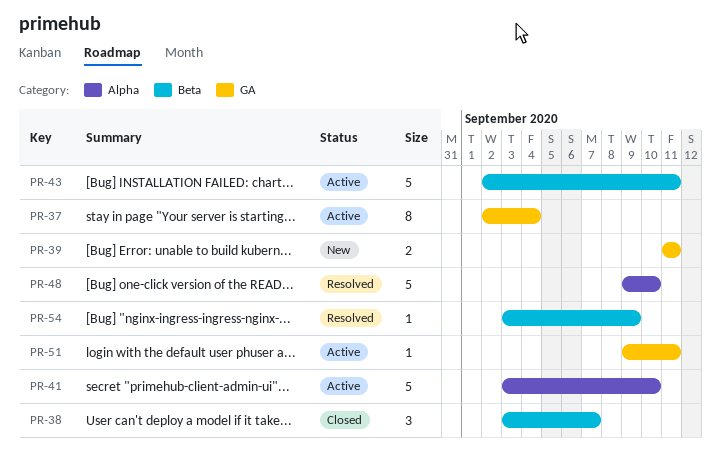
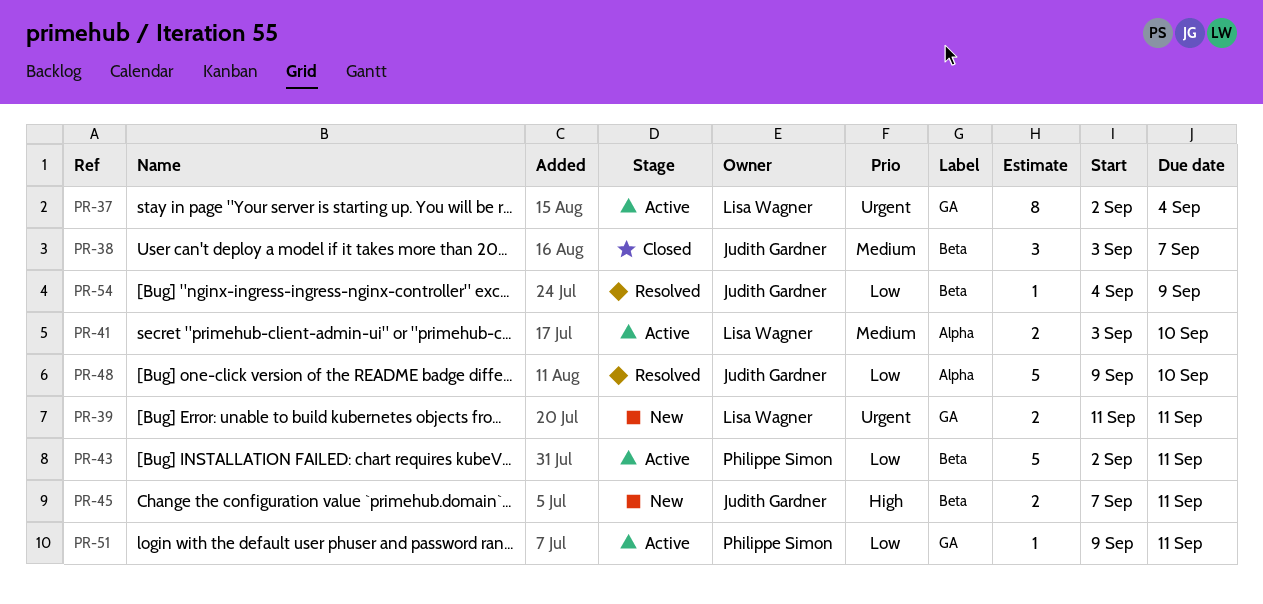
PR-41, estimate: 5 -> 2
PR-45: none -> present
PR-54, start: Sep 3 -> Sep 4

